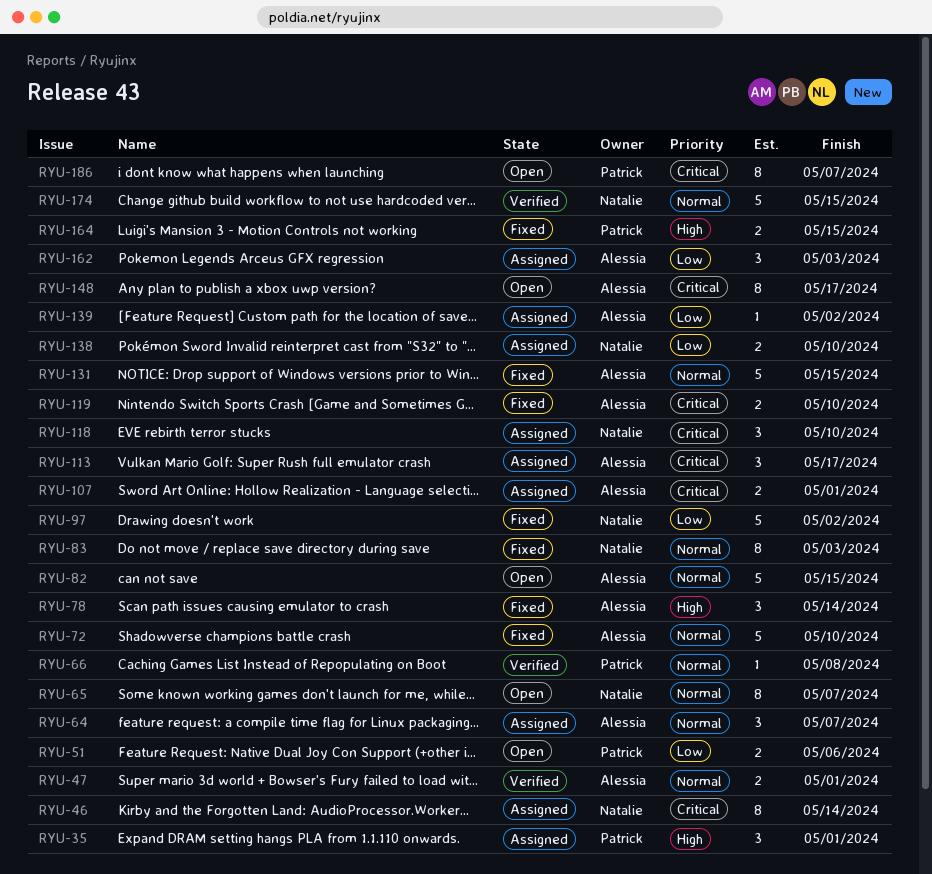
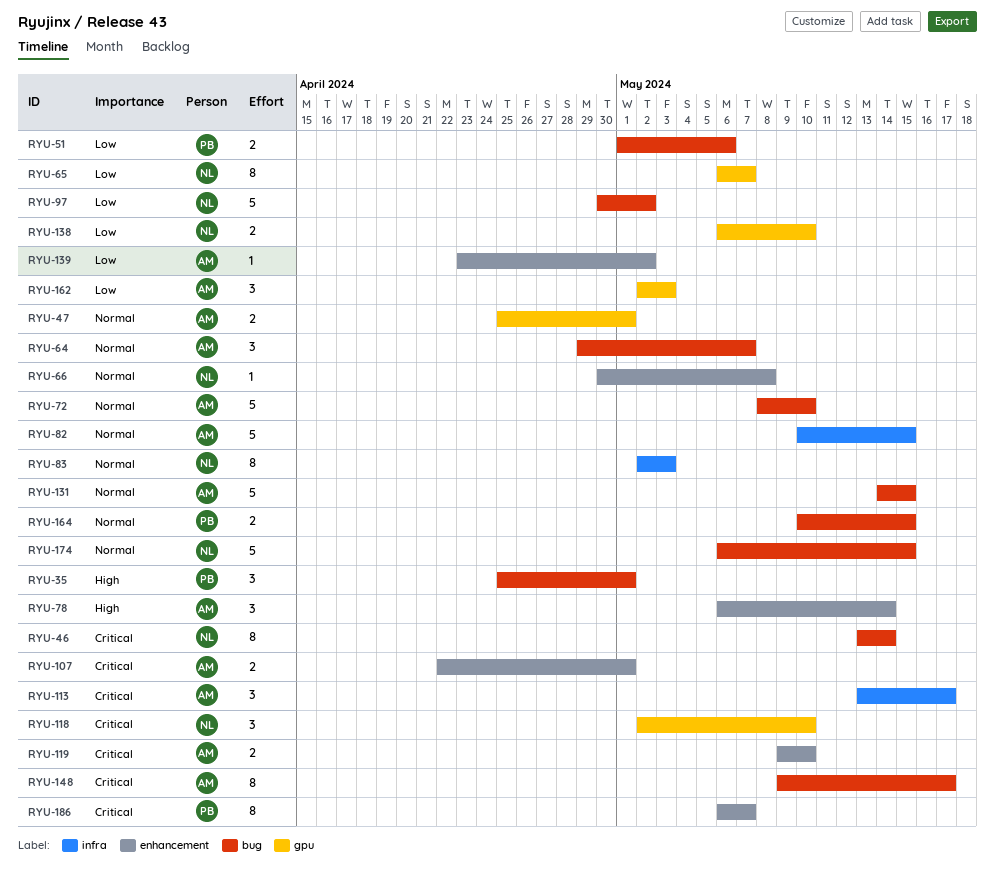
RYU-65, priority: Normal -> Low
RYU-66, owner: Patrick -> Natalie
RYU-164, priority: High -> Normal

